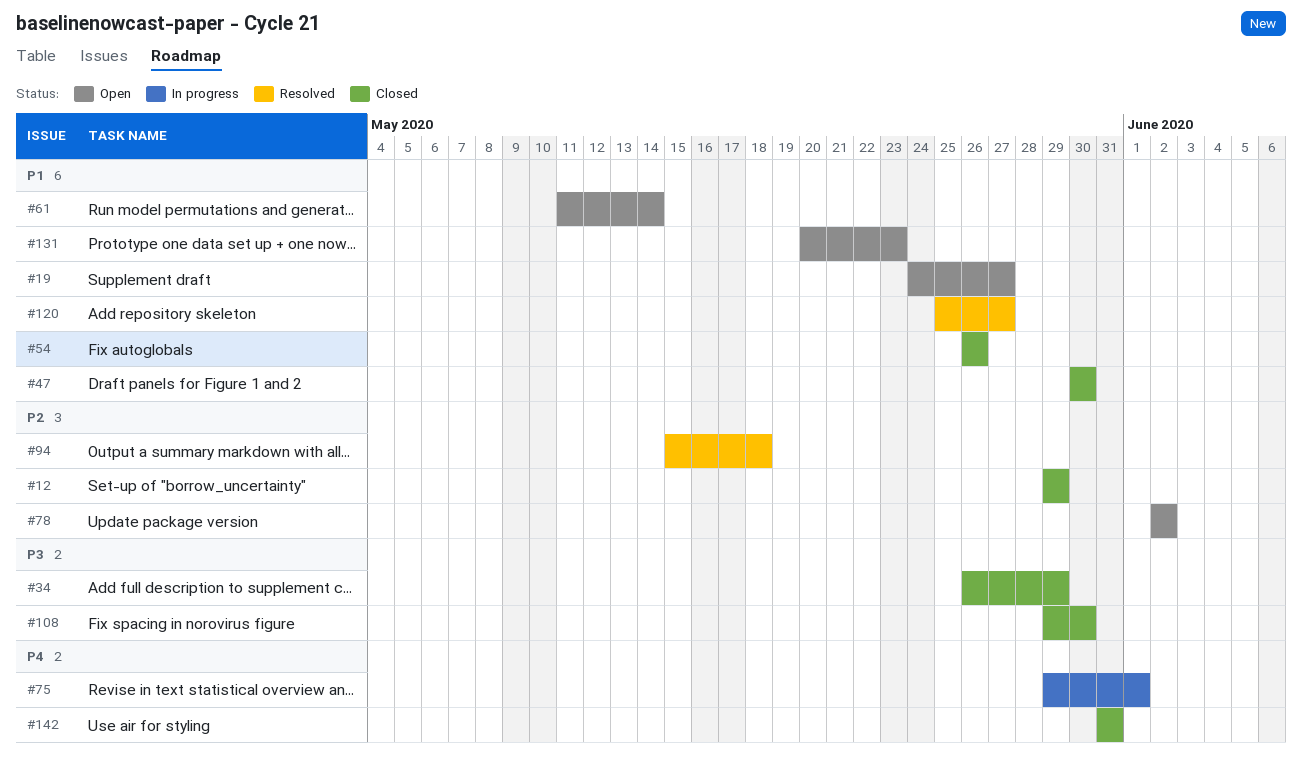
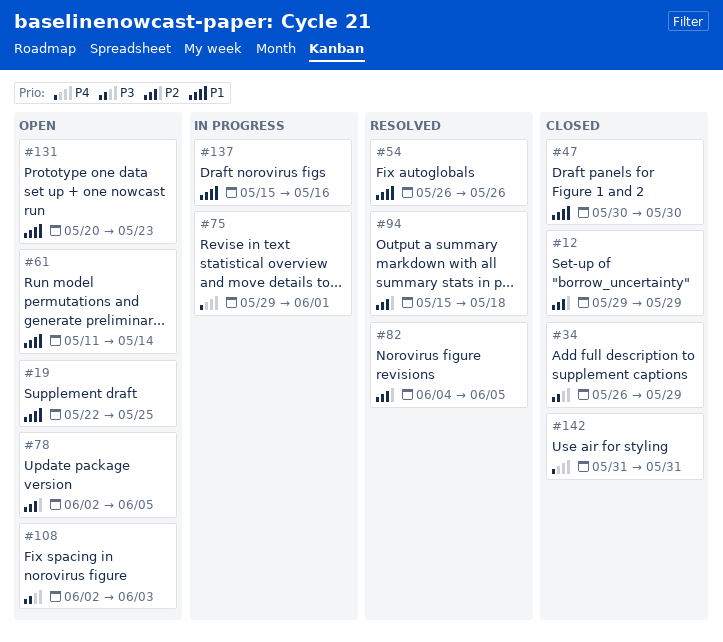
#19, start: May 24 -> May 22
#19, due: May 27 -> May 25
#54, status: Closed -> Resolved
#78, due: Jun 2 -> Jun 5
#82: none -> present
#108, status: Closed -> Open
#108, start: May 29 -> Jun 2
#108, due: May 30 -> Jun 3
#120: present -> none
#137: none -> present

